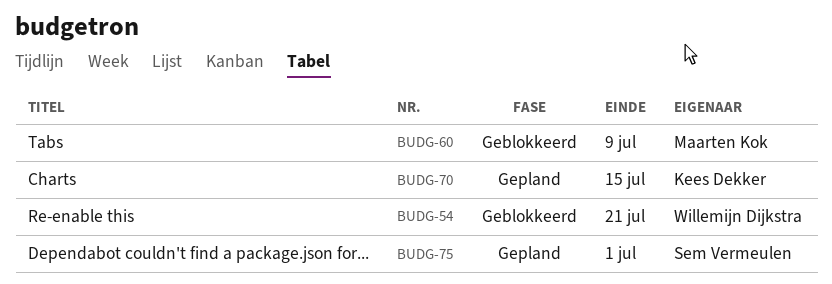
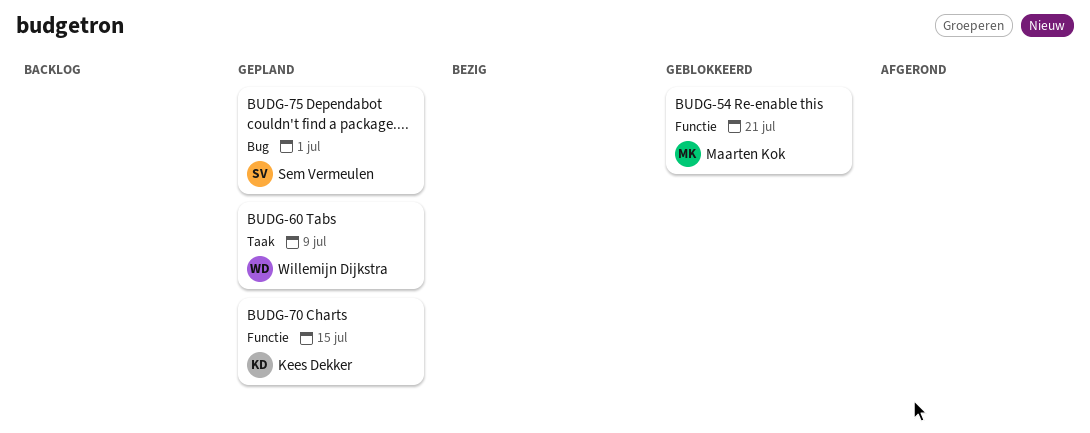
BUDG-54, owner: Willemijn Dijkstra -> Maarten Kok
BUDG-60, status: Geblokkeerd -> Gepland
BUDG-60, owner: Maarten Kok -> Willemijn Dijkstra

